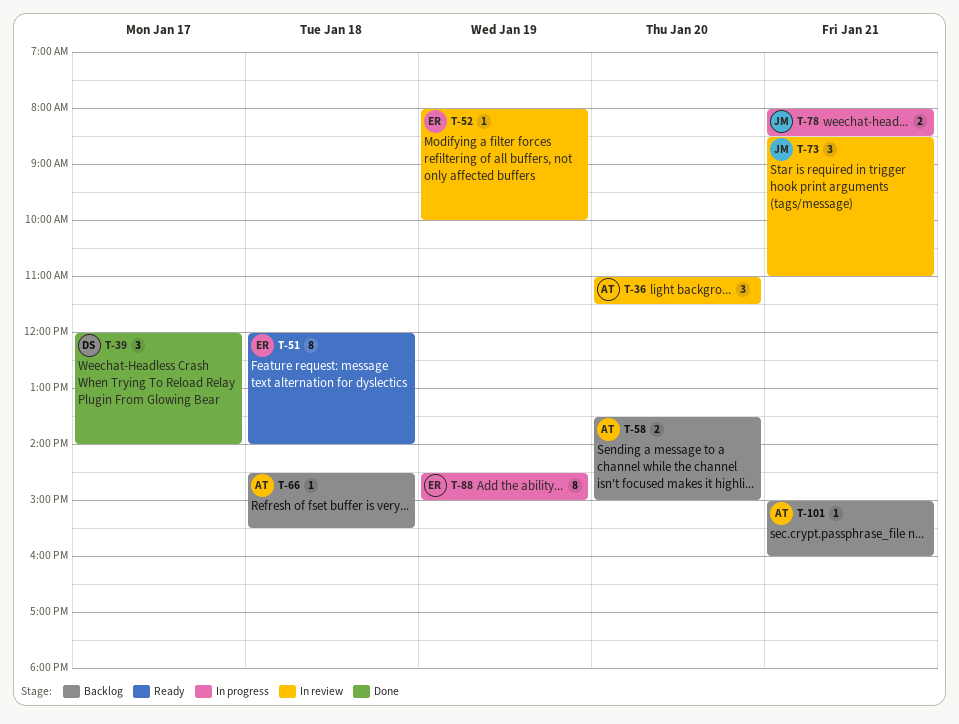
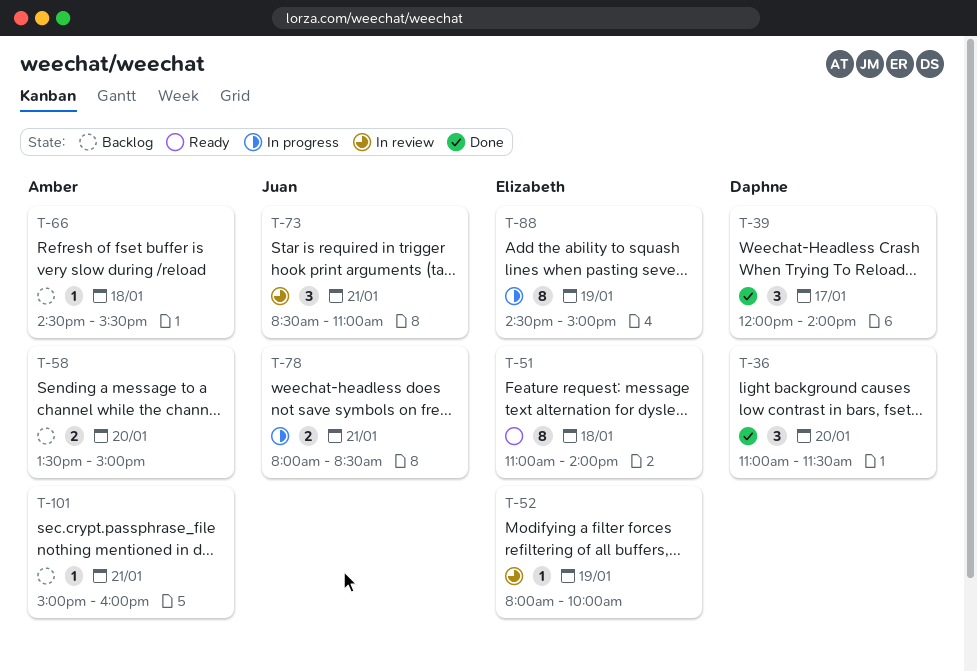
T-36, status: In review -> Done
T-36, owner: Amber -> Daphne
T-51, begins: 12:00 -> 11:00

